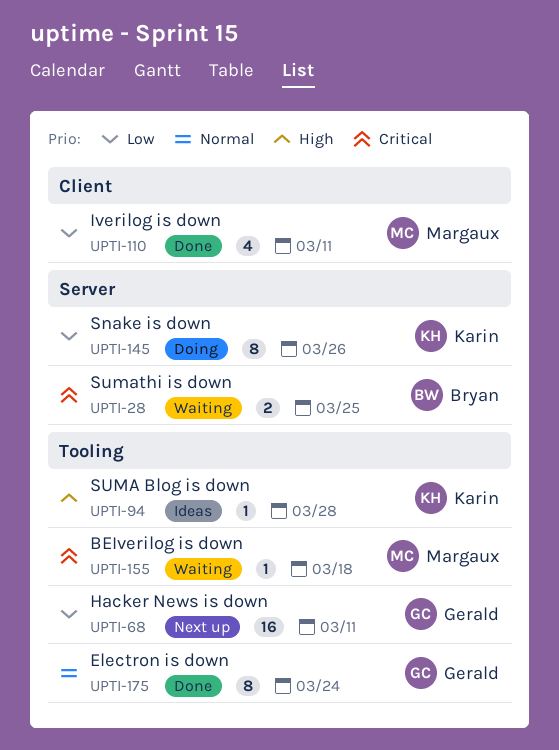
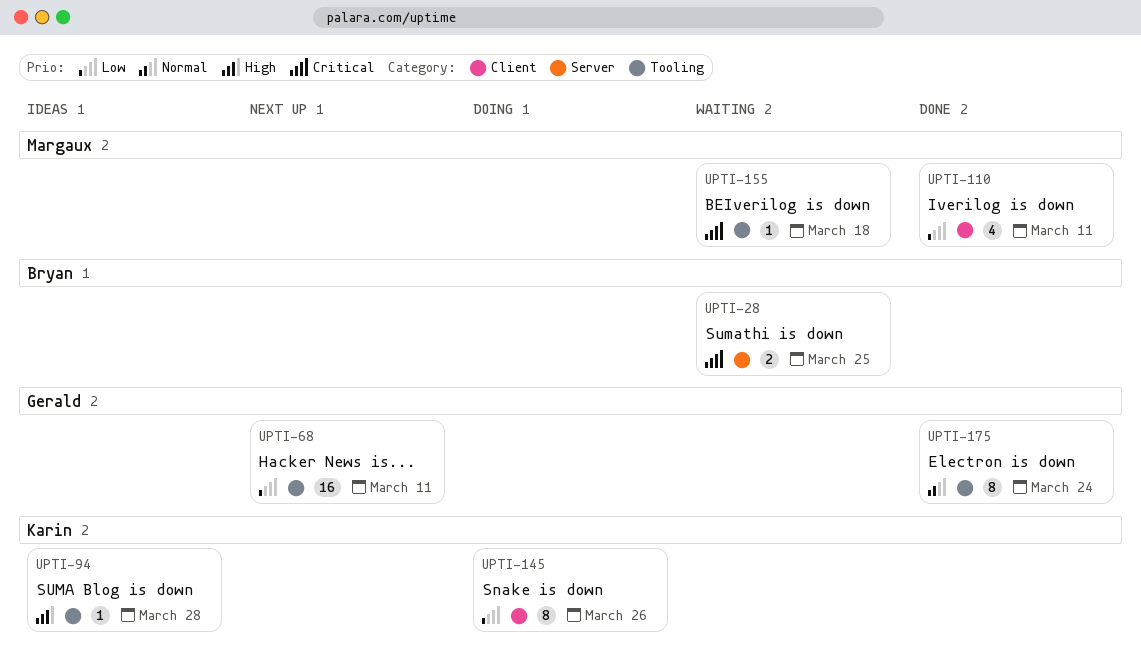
UPTI-145, label: Server -> Client

